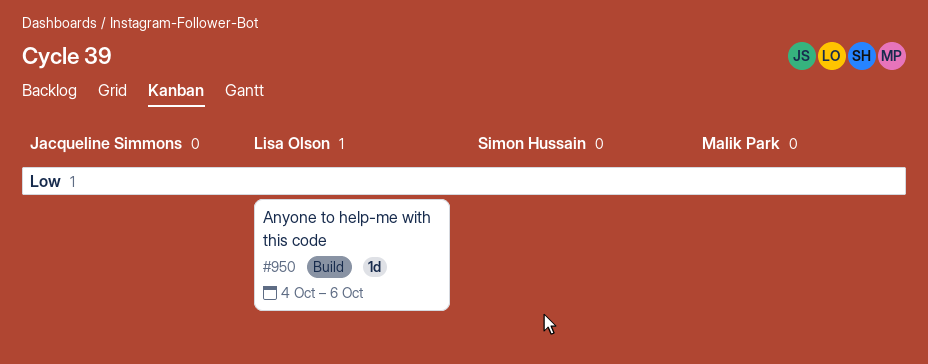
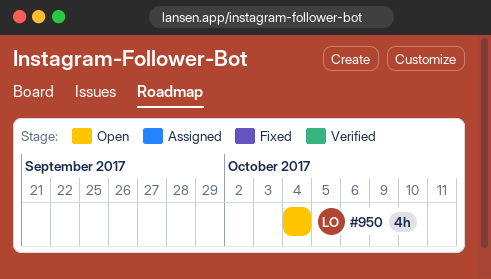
#950, estimate: 1d -> 4h
#950, due: Oct 6 -> Oct 4

